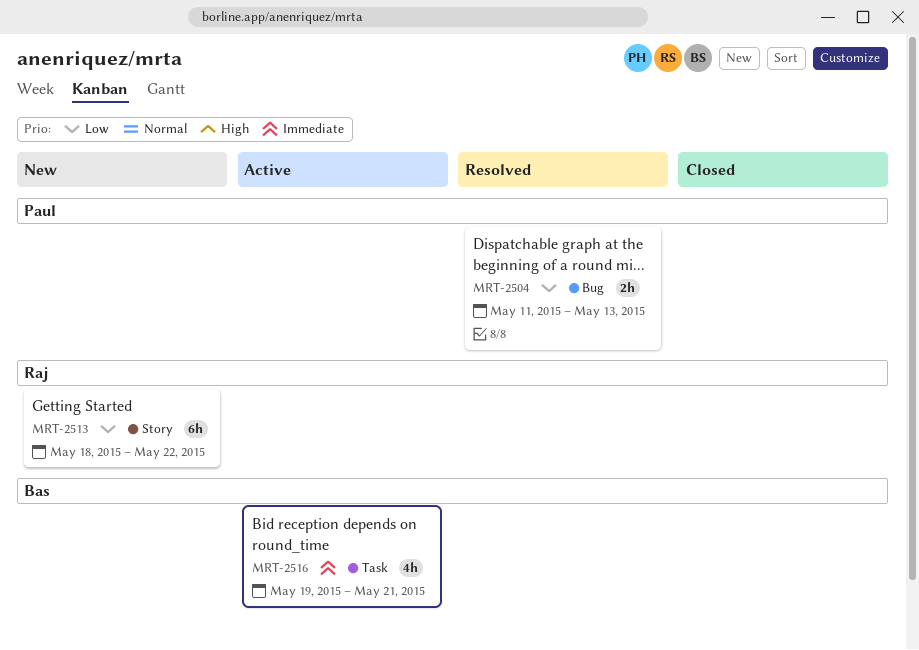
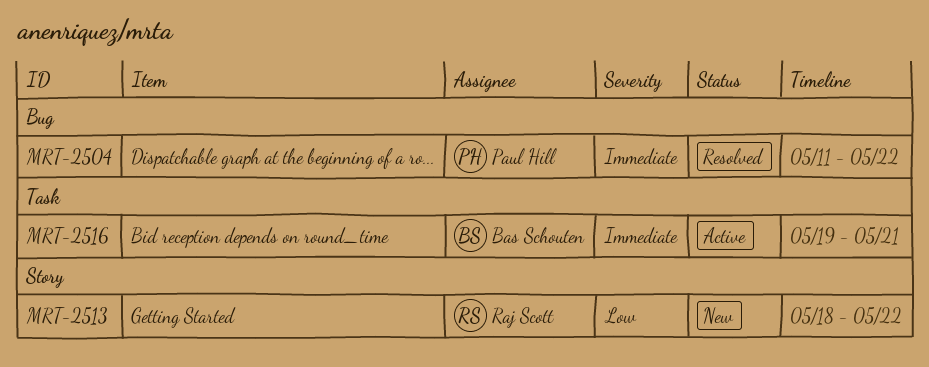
MRT-2504, priority: Low -> Immediate
MRT-2504, due: May 13 -> May 22

